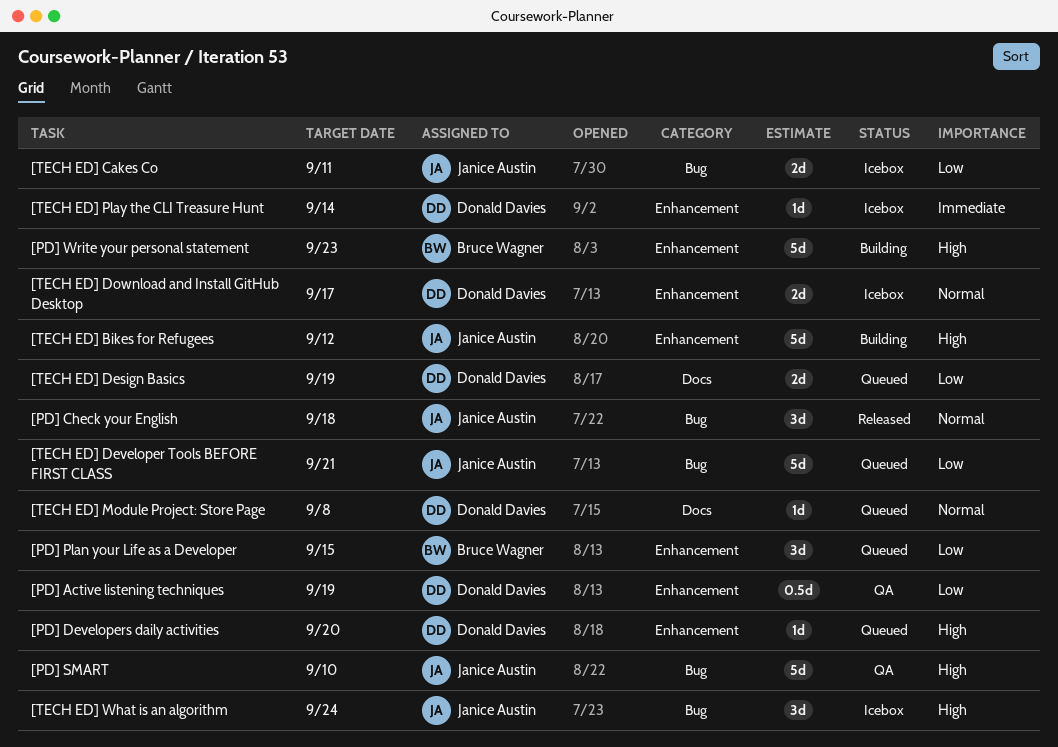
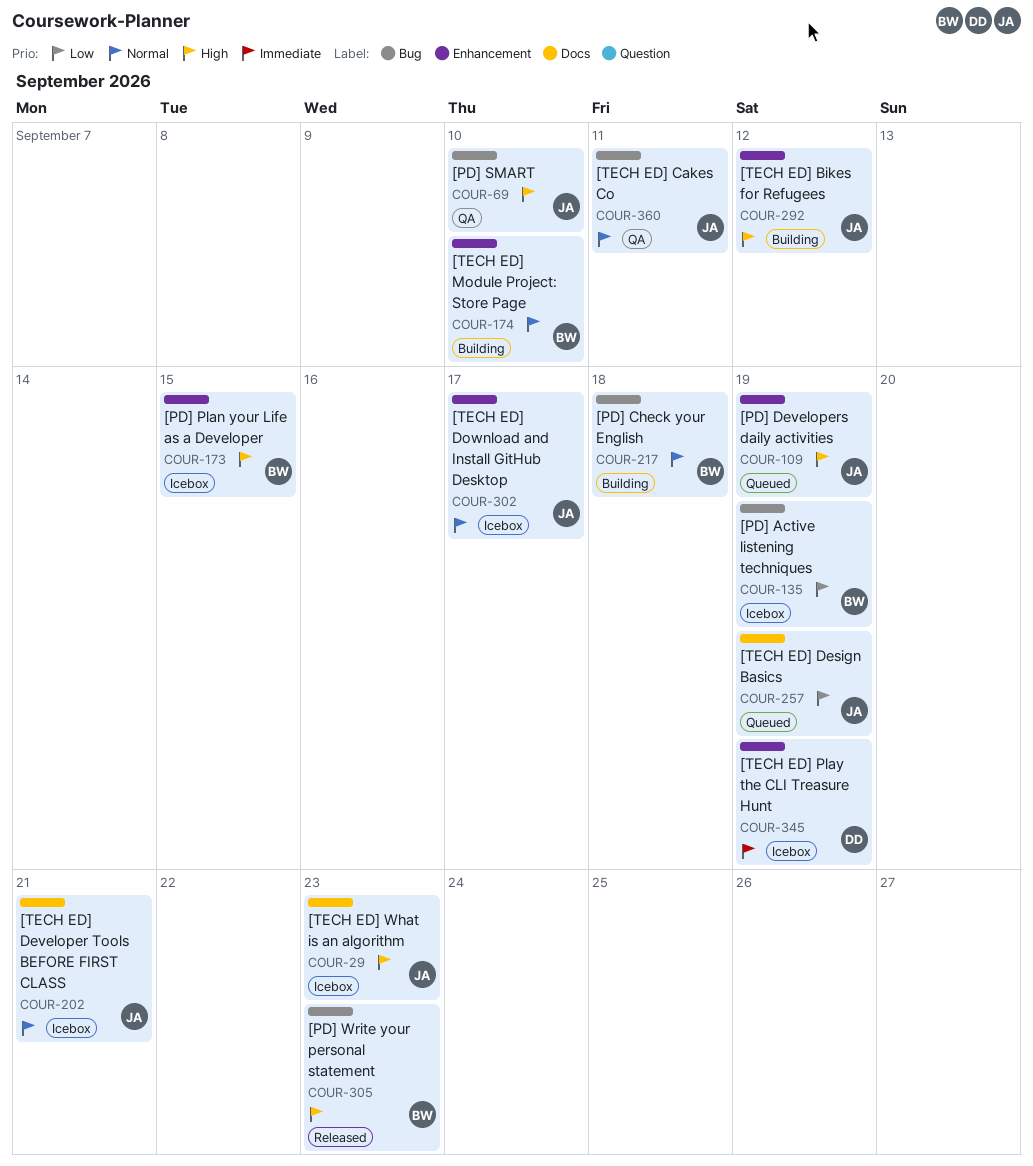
[PD] Active listening techniques, status: QA -> Icebox
[PD] Active listening techniques, owner: Donald Davies -> Bruce Wagner
[PD] Active listening techniques, label: Enhancement -> Bug
[PD] Check your English, status: Released -> Building
[PD] Check your English, owner: Janice Austin -> Bruce Wagner
[PD] Developers daily activities, owner: Donald Davies -> Janice Austin
[PD] Developers daily activities, due: Sep 20 -> Sep 19
[PD] Plan your Life as a Developer, status: Queued -> Icebox
[PD] Plan your Life as a Developer, priority: Low -> High
[PD] Write your personal statement, status: Building -> Released
[PD] Write your personal statement, label: Enhancement -> Bug
[TECH ED] Cakes Co, status: Icebox -> QA
[TECH ED] Cakes Co, priority: Low -> Normal
[TECH ED] Design Basics, owner: Donald Davies -> Janice Austin
[TECH ED] Developer Tools BEFORE FIRST CLASS, status: Queued -> Icebox
[TECH ED] Developer Tools BEFORE FIRST CLASS, priority: Low -> Normal
[TECH ED] Developer Tools BEFORE FIRST CLASS, label: Bug -> Docs
[TECH ED] Download and Install GitHub Desktop, owner: Donald Davies -> Janice Austin
[TECH ED] Module Project: Store Page, status: Queued -> Building
[TECH ED] Module Project: Store Page, owner: Donald Davies -> Bruce Wagner
[TECH ED] Module Project: Store Page, label: Docs -> Enhancement
[TECH ED] Module Project: Store Page, due: Sep 8 -> Sep 10
[TECH ED] Play the CLI Treasure Hunt, due: Sep 14 -> Sep 19
[TECH ED] What is an algorithm, label: Bug -> Docs
[TECH ED] What is an algorithm, due: Sep 24 -> Sep 23

